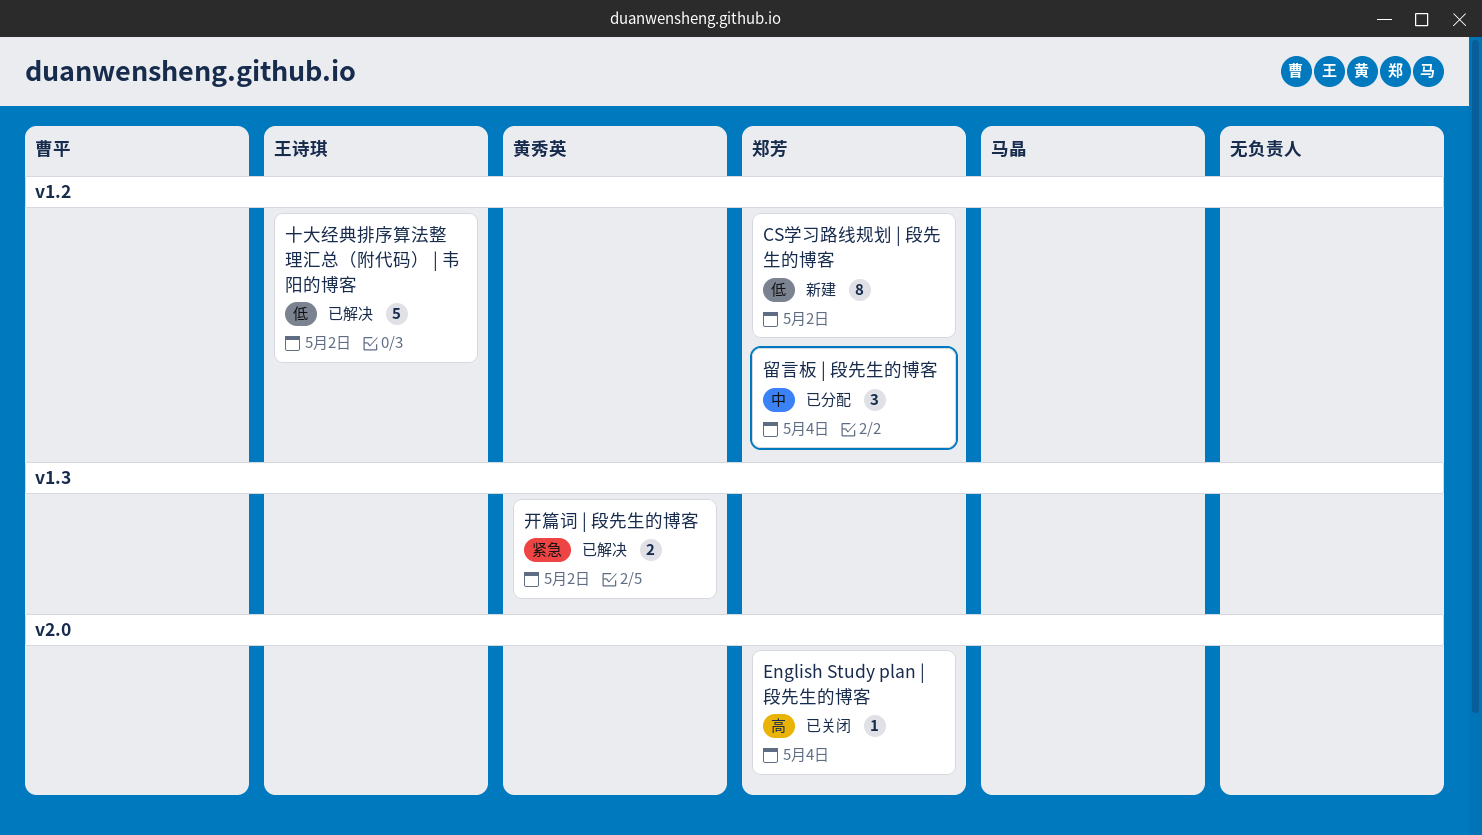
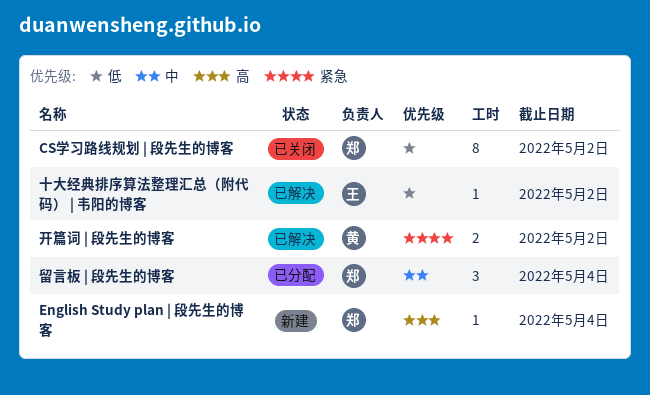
CS学习路线规划 | 段先生的博客, status: 新建 -> 已关闭
English Study plan | 段先生的博客, status: 已关闭 -> 新建
十大经典排序算法整理汇总（附代码） | 韦阳的博客, estimate: 5 -> 1

